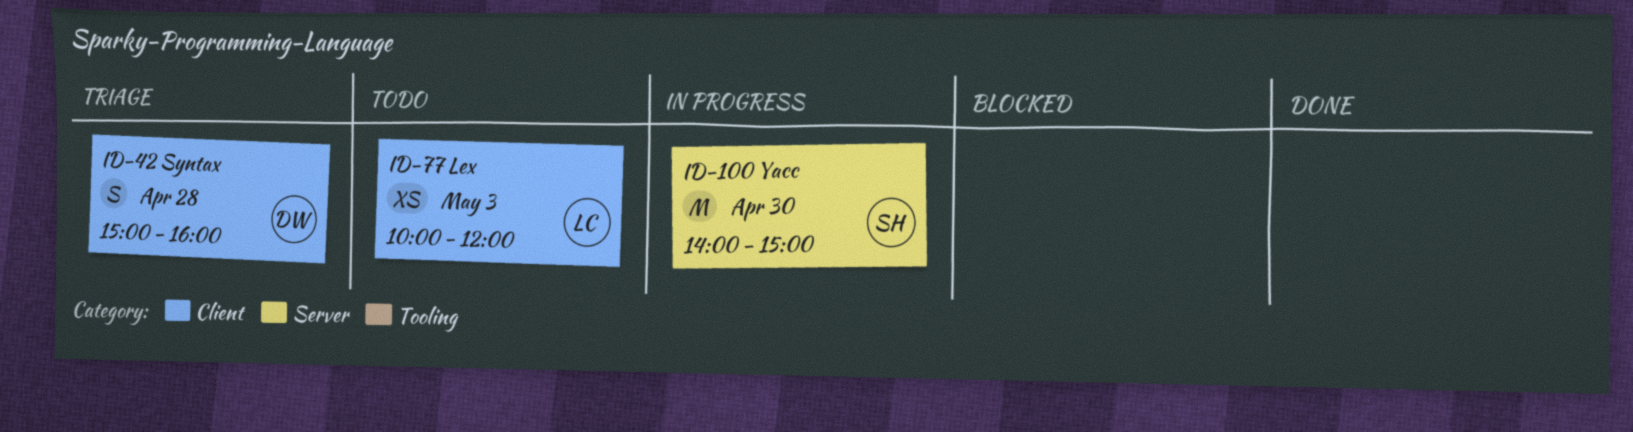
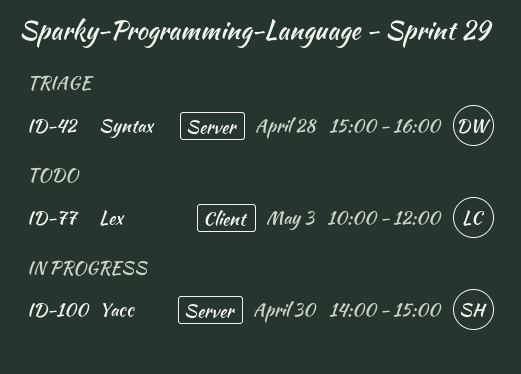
ID-42, label: Client -> Server

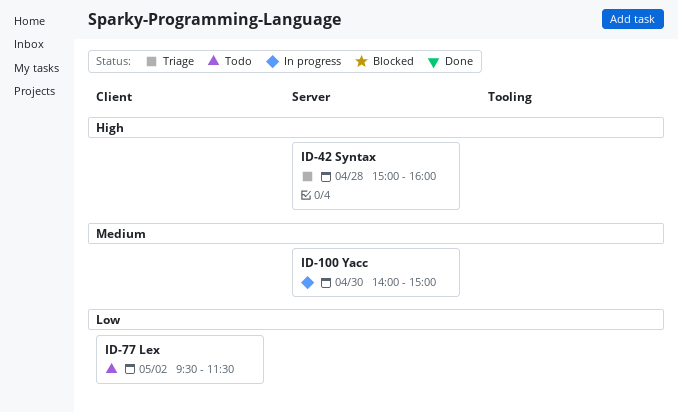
ID-77, day: May 3 -> May 2
ID-77, begins: 10:00 -> 09:30
ID-77, ends: 12:00 -> 11:30

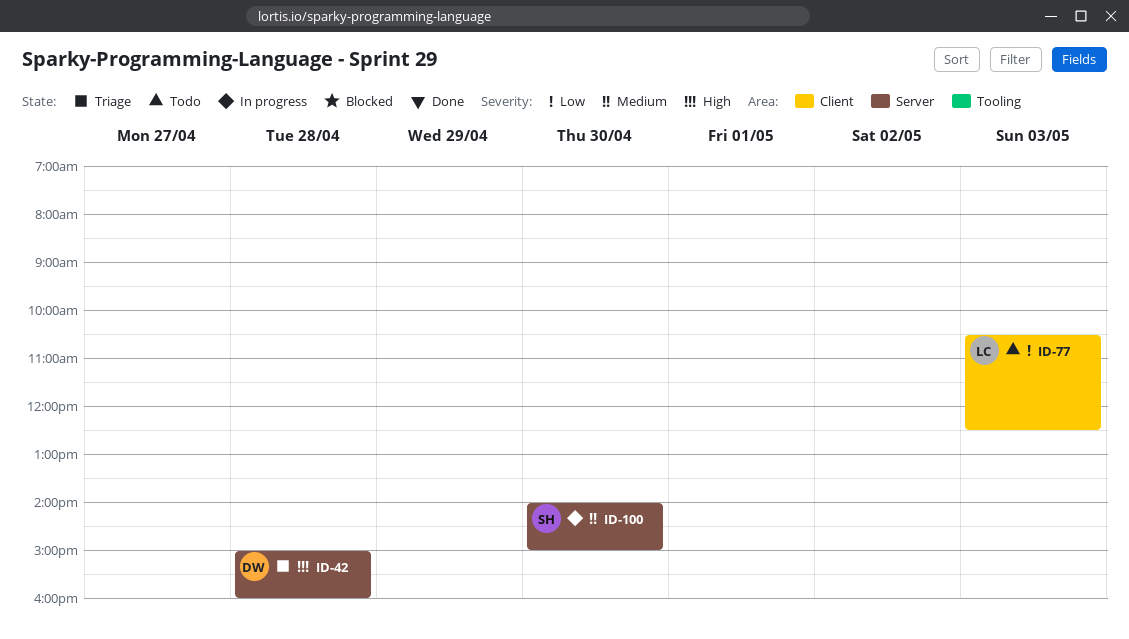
ID-77, day: May 2 -> May 3
ID-77, begins: 09:30 -> 10:30
ID-77, ends: 11:30 -> 12:30

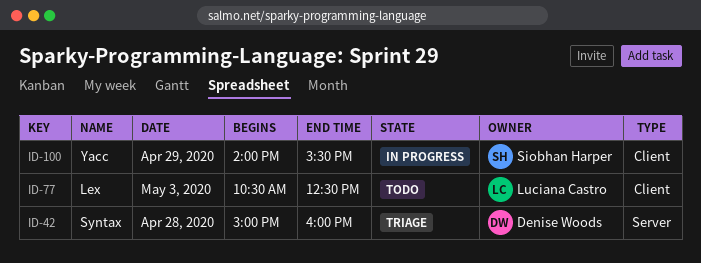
ID-100, label: Server -> Client
ID-100, day: Apr 30 -> Apr 29
ID-100, ends: 15:00 -> 15:30

